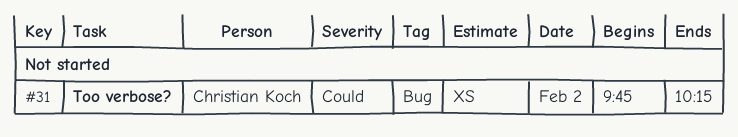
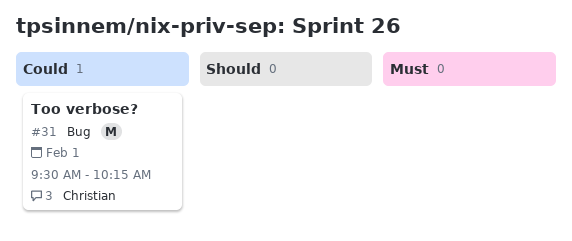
#31, estimate: XS -> M
#31, day: Feb 2 -> Feb 1
#31, begins: 09:45 -> 09:30

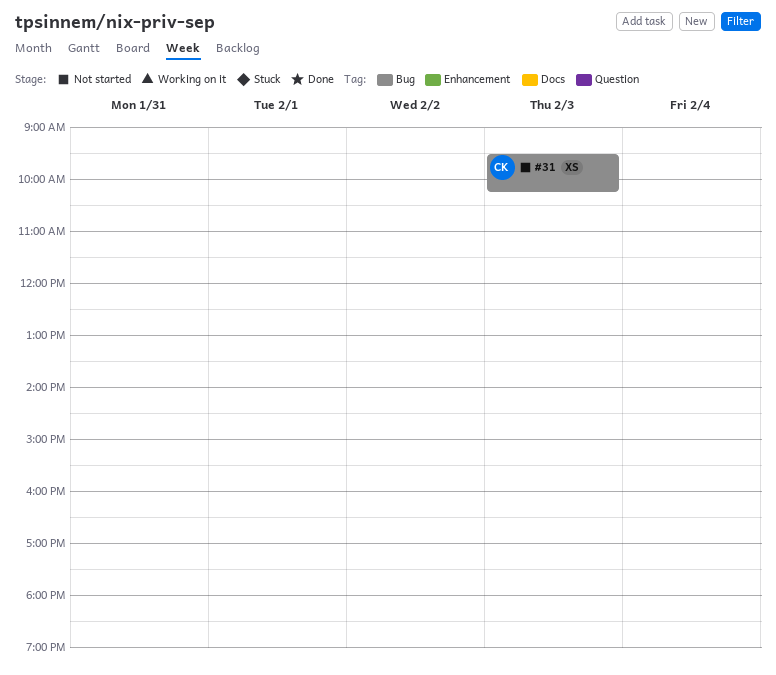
#31, estimate: M -> XS
#31, day: Feb 1 -> Feb 3

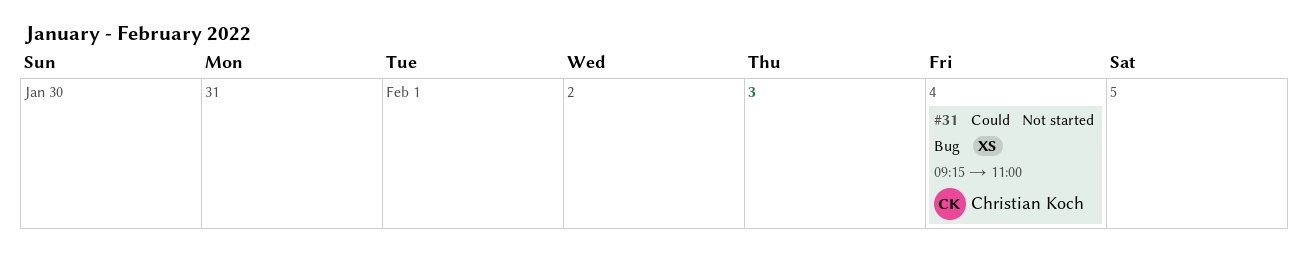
#31, day: Feb 3 -> Feb 4
#31, begins: 09:30 -> 09:15
#31, ends: 10:15 -> 11:00

